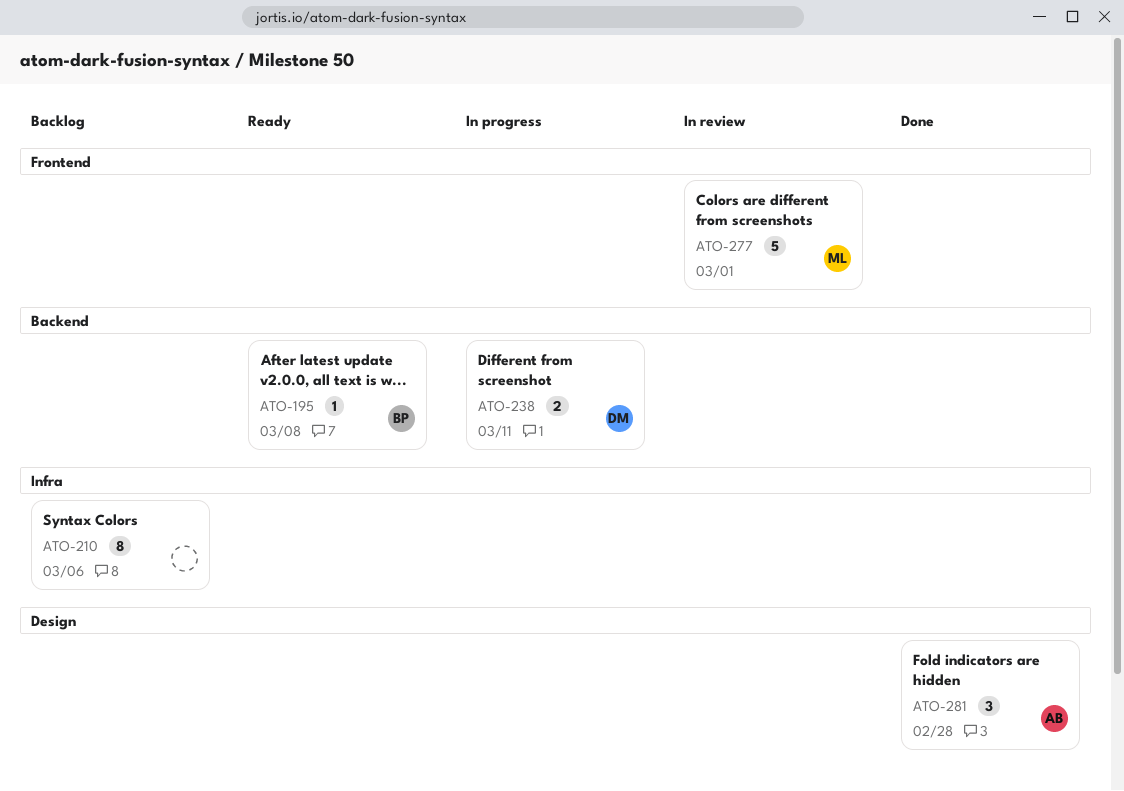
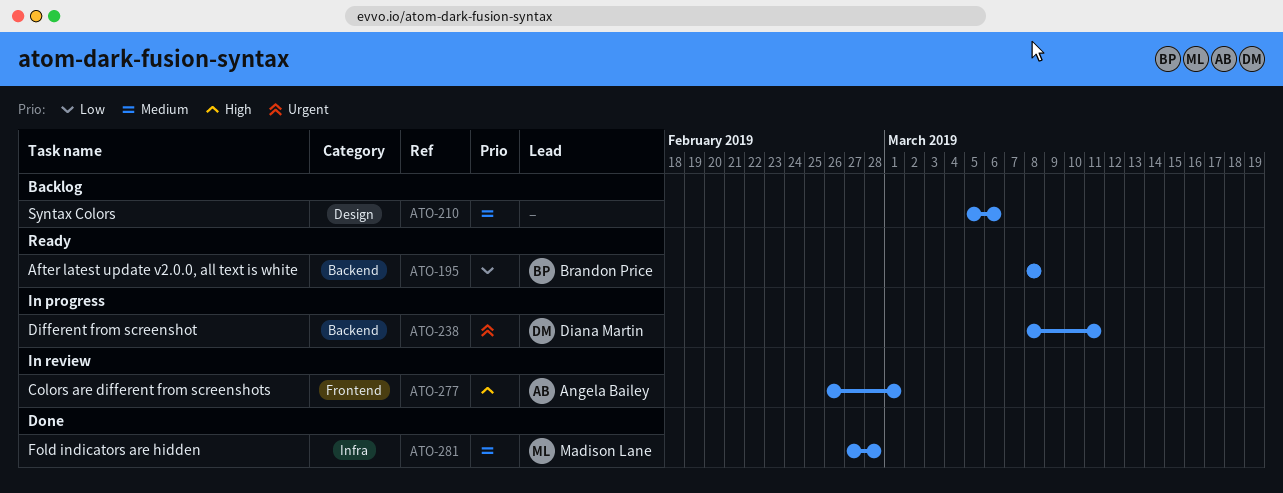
ATO-210, label: Infra -> Design
ATO-277, owner: Madison Lane -> Angela Bailey
ATO-281, owner: Angela Bailey -> Madison Lane
ATO-281, label: Design -> Infra

